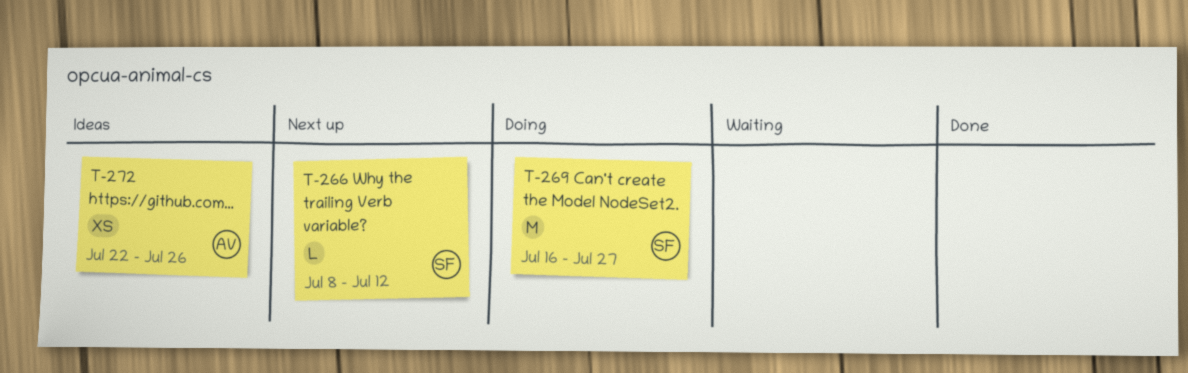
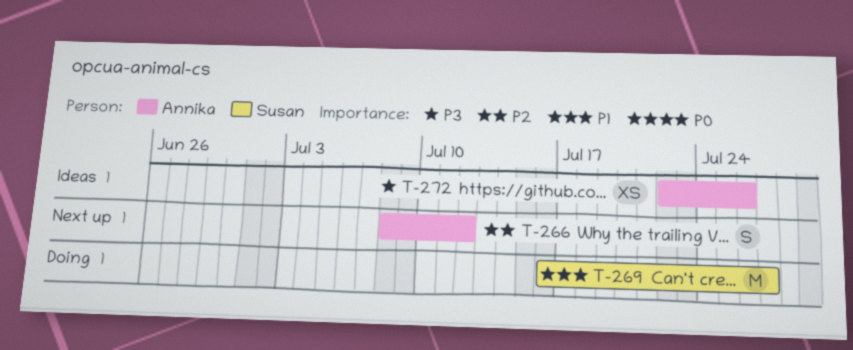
T-266, owner: Susan -> Annika
T-266, estimate: L -> S

